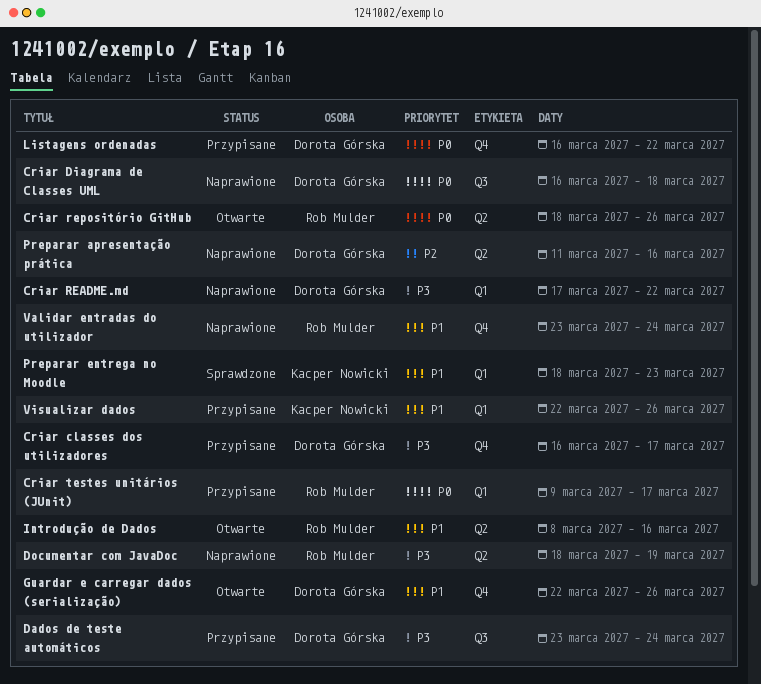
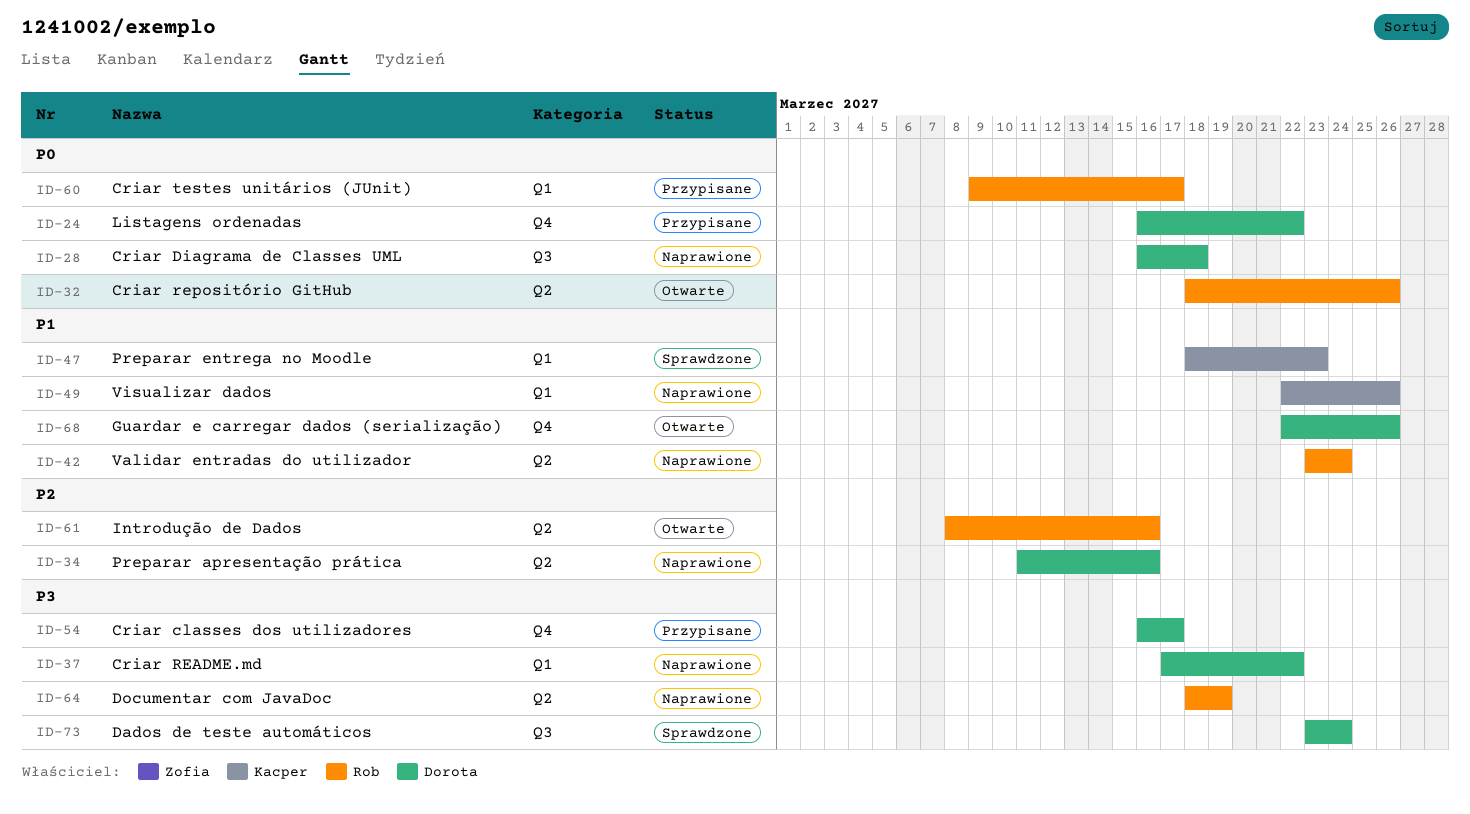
Dados de teste automáticos, status: Przypisane -> Sprawdzone
Introdução de Dados, priority: P1 -> P2
Validar entradas do utilizador, label: Q4 -> Q2
Visualizar dados, status: Przypisane -> Naprawione

